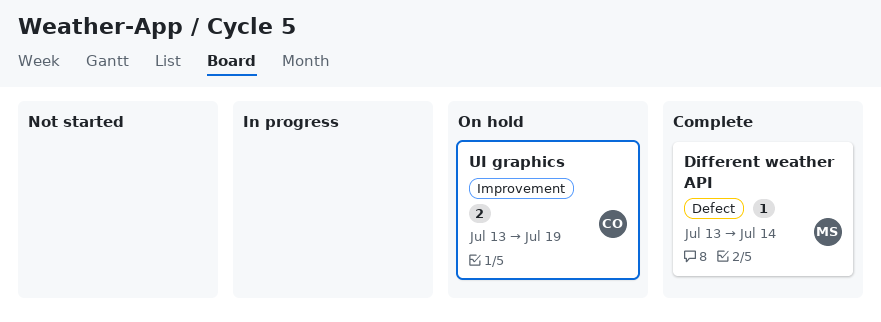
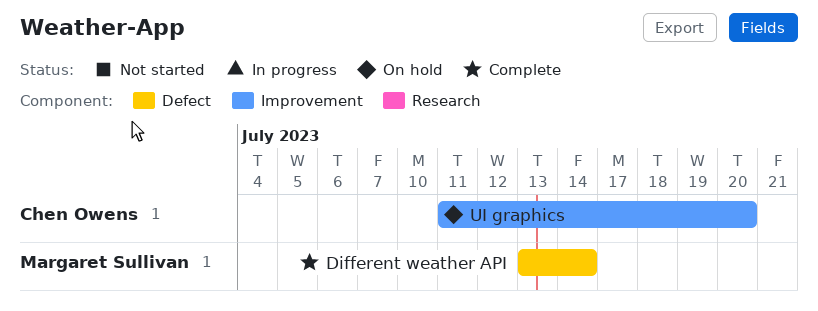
UI graphics, start: Jul 13 -> Jul 11
UI graphics, due: Jul 19 -> Jul 20

